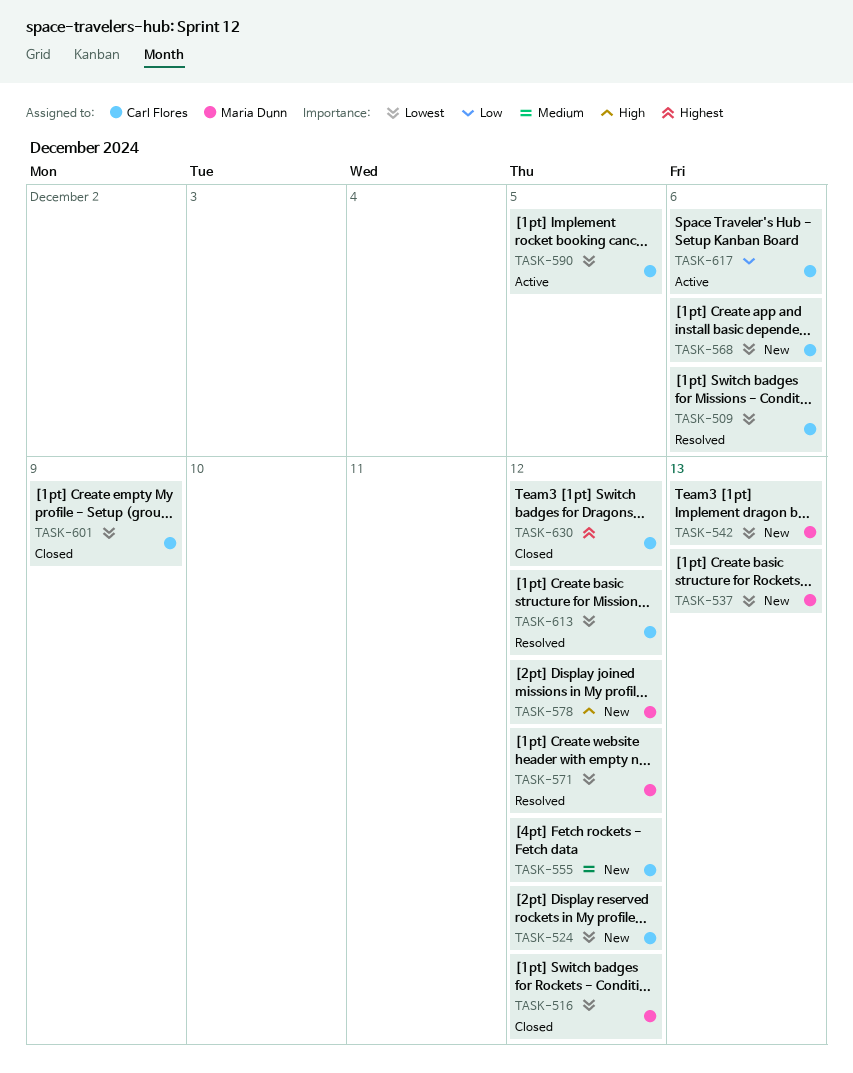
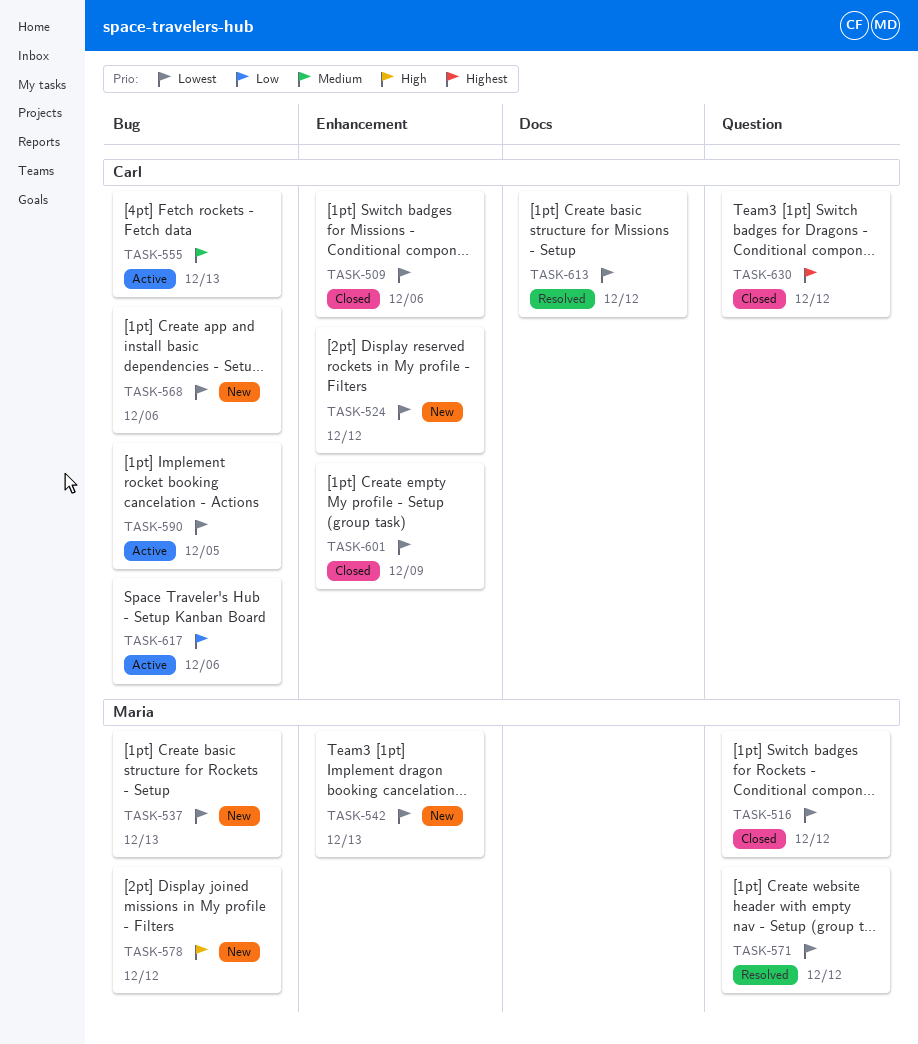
TASK-509, status: Resolved -> Closed
TASK-555, status: New -> Active
TASK-555, due: Dec 12 -> Dec 13

